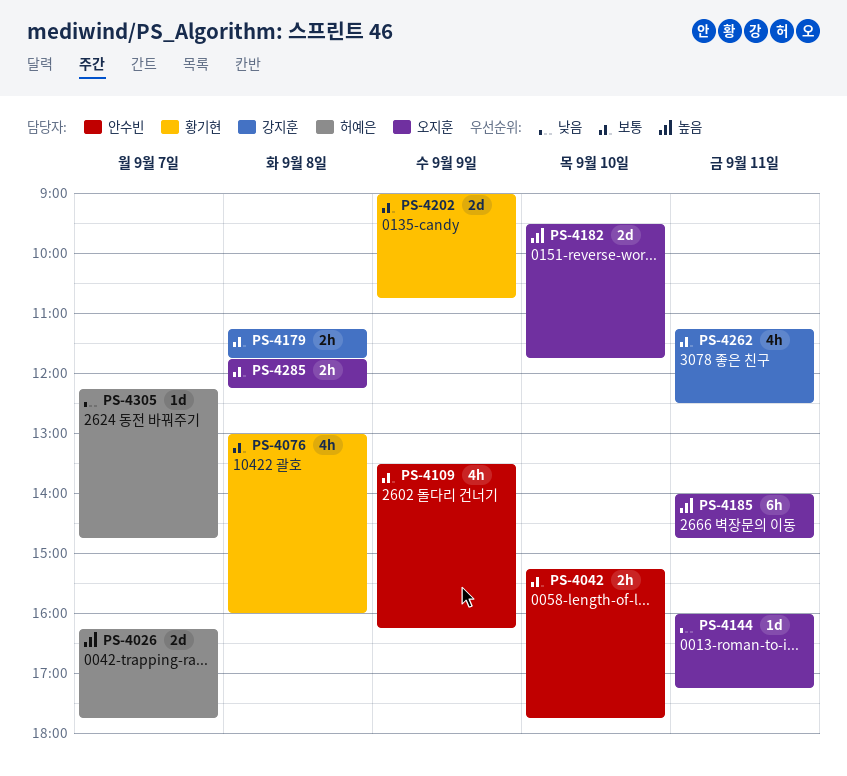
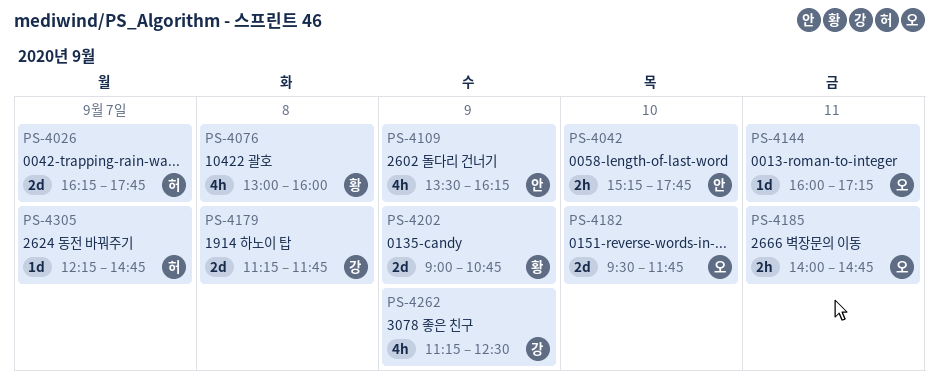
PS-4179, estimate: 2h -> 2d
PS-4185, estimate: 6h -> 2h
PS-4262, day: Sep 11 -> Sep 9
PS-4285: present -> none

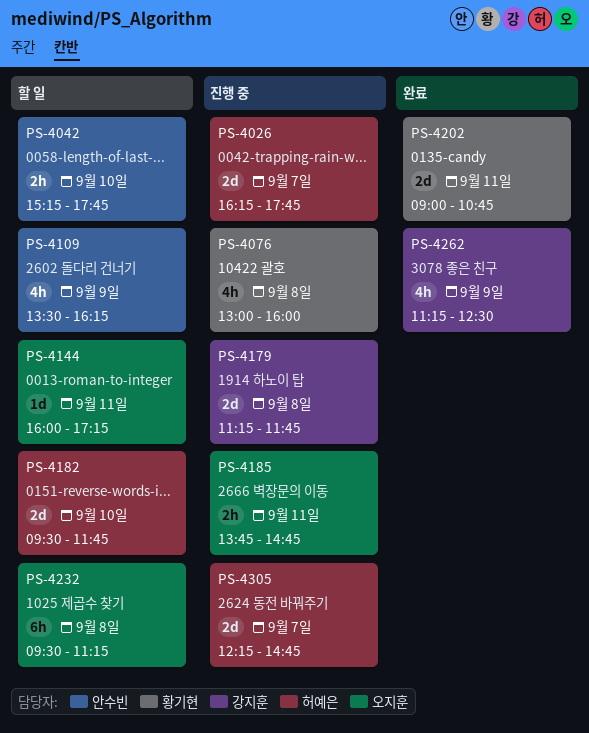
PS-4182, owner: 오지훈 -> 허예은
PS-4185, begins: 14:00 -> 13:45
PS-4202, day: Sep 9 -> Sep 11
PS-4232: none -> present
PS-4305, estimate: 1d -> 2d

